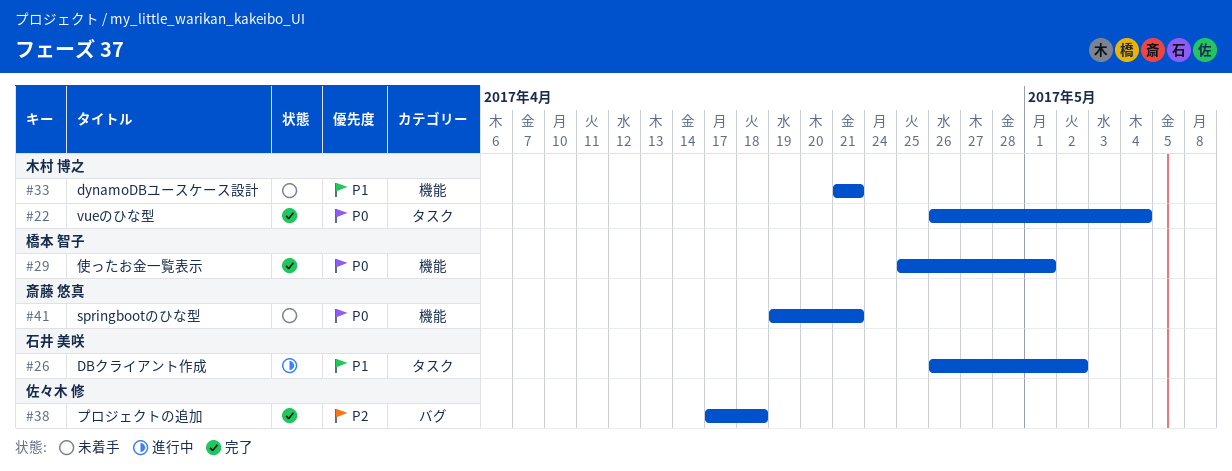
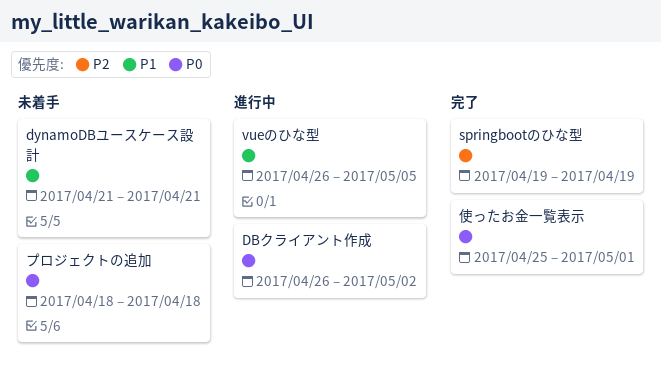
DBクライアント作成, priority: P1 -> P0
springbootのひな型, status: 未着手 -> 完了
springbootのひな型, priority: P0 -> P2
springbootのひな型, due: Apr 21 -> Apr 19
vueのひな型, status: 完了 -> 進行中
vueのひな型, priority: P0 -> P1
vueのひな型, due: May 4 -> May 5
プロジェクトの追加, status: 完了 -> 未着手
プロジェクトの追加, priority: P2 -> P0
プロジェクトの追加, start: Apr 17 -> Apr 18

